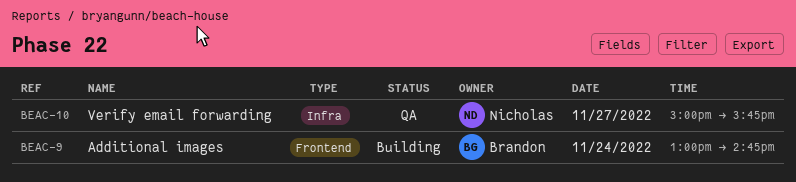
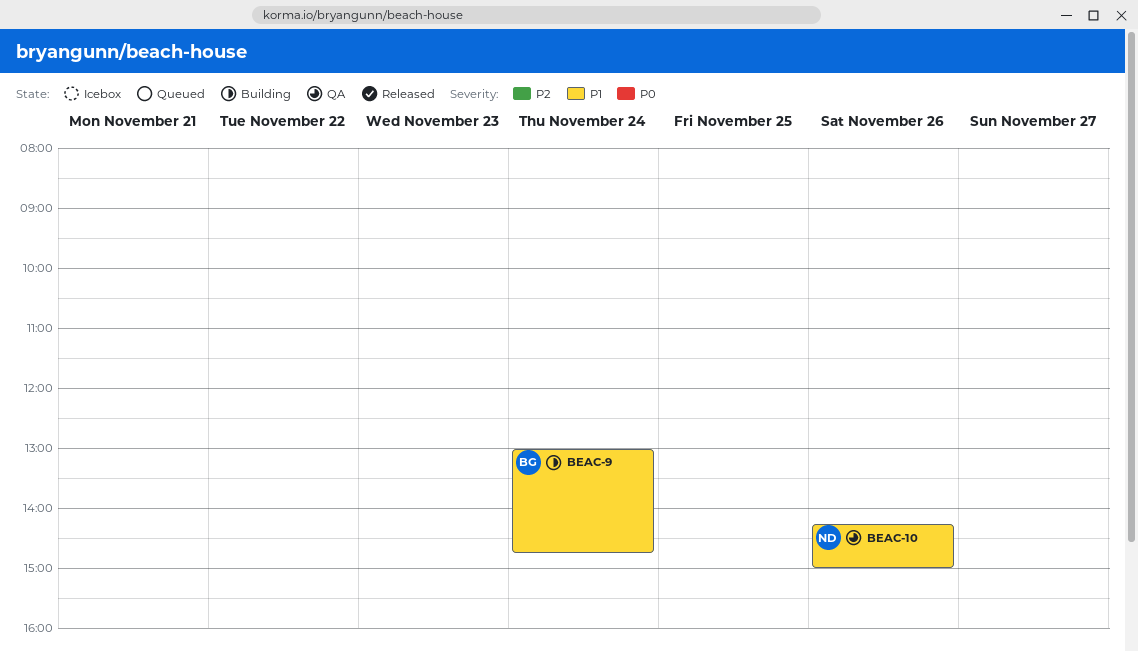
BEAC-10, day: Nov 27 -> Nov 26
BEAC-10, begins: 15:00 -> 14:15
BEAC-10, ends: 15:45 -> 15:00

